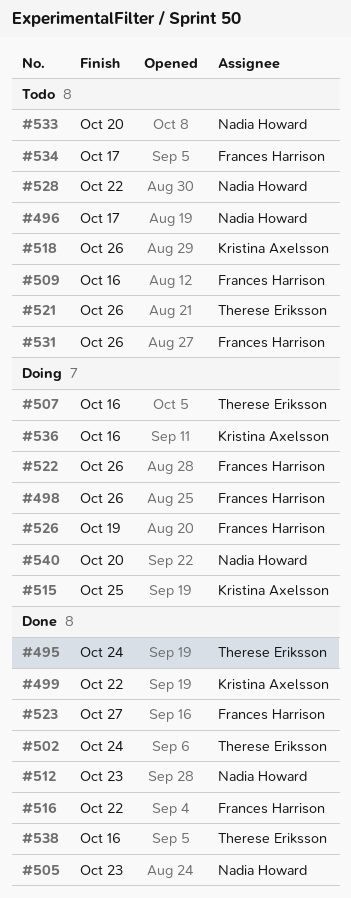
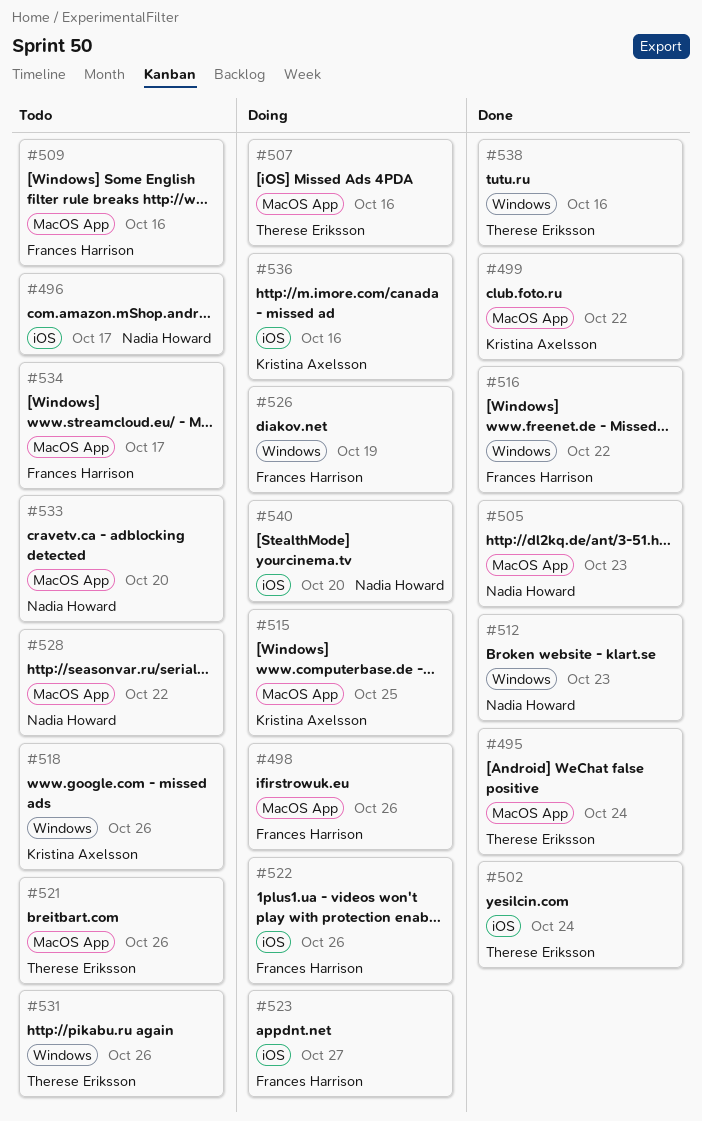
#523, status: Done -> Doing
#531, owner: Frances Harrison -> Therese Eriksson

